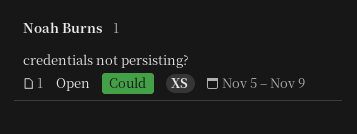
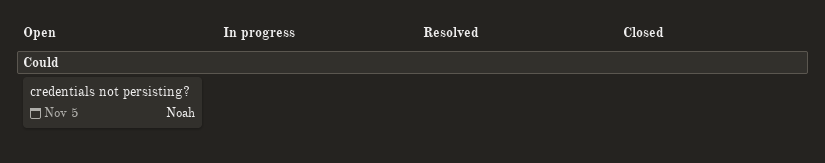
credentials not persisting?, due: Nov 9 -> Nov 5

